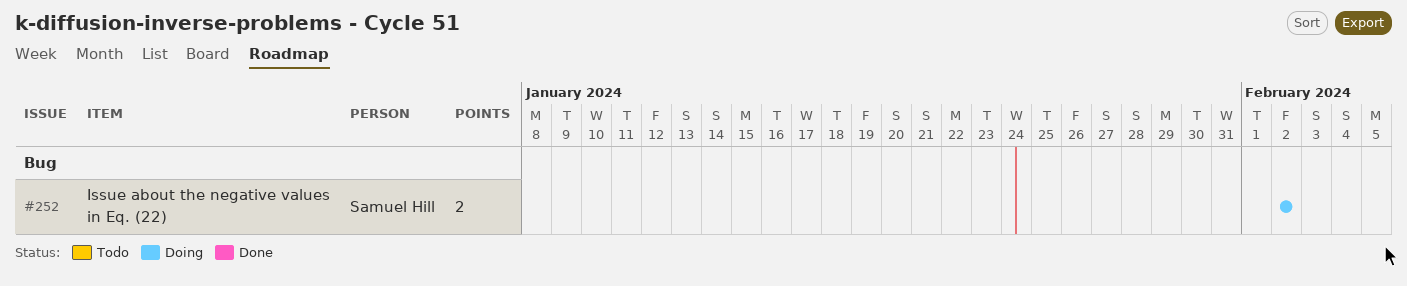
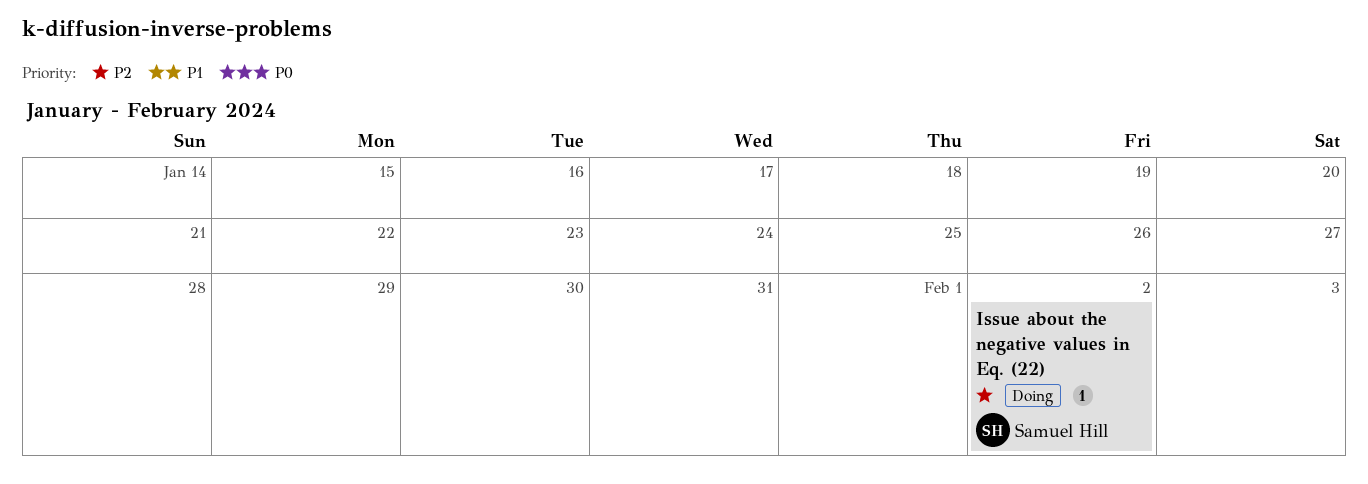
Issue about the negative values in Eq. (22), estimate: 2 -> 1

